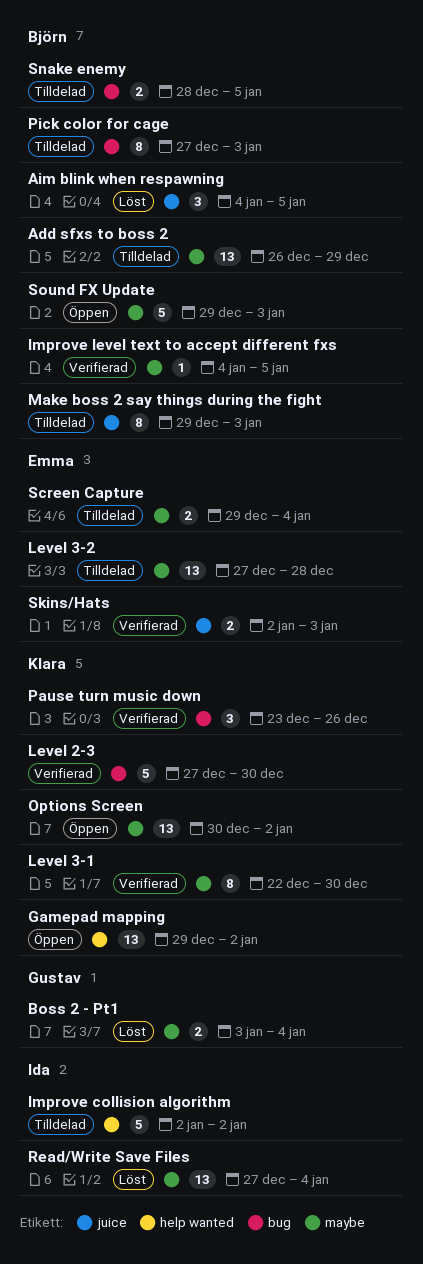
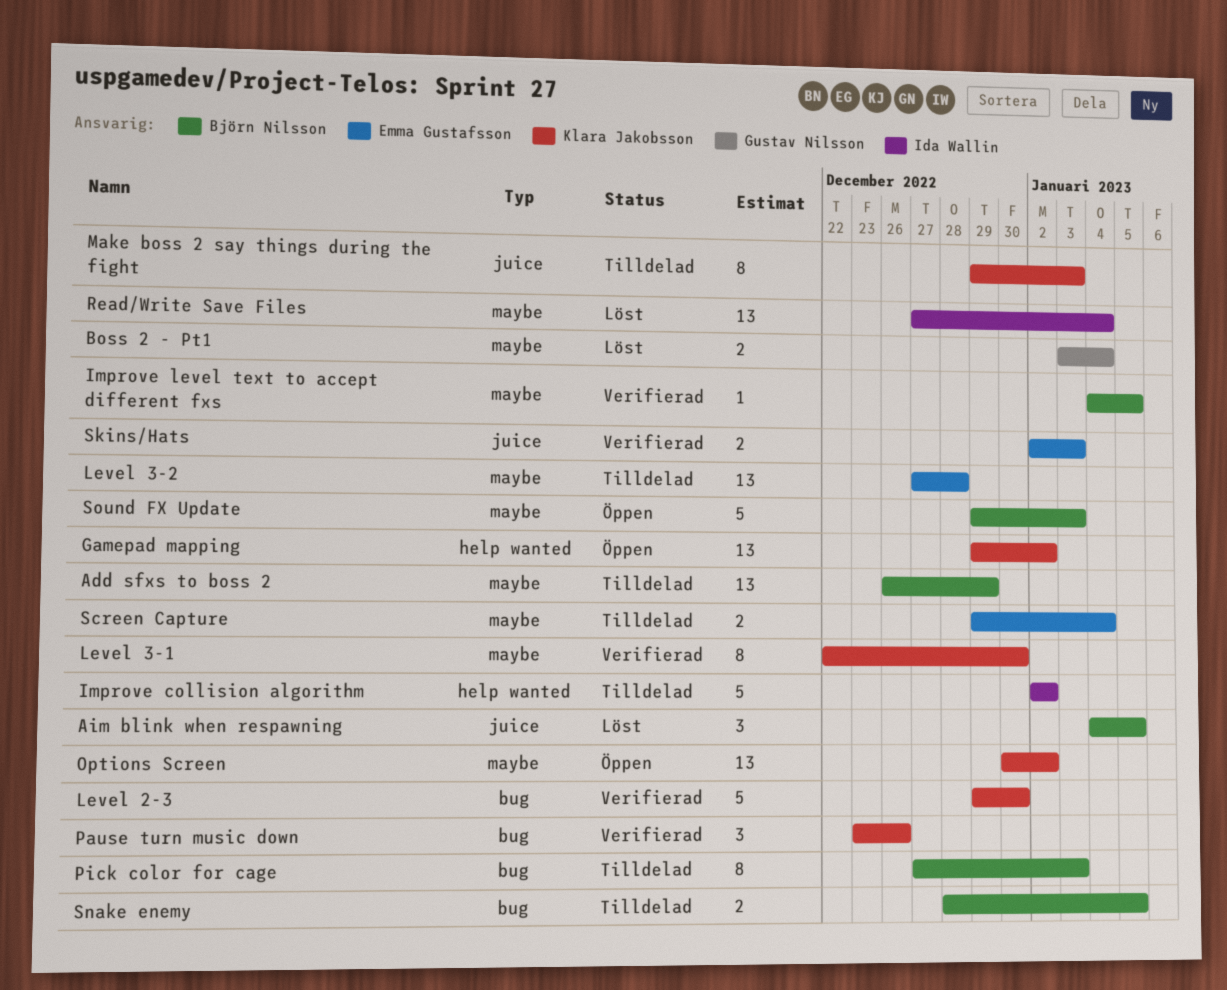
Level 2-3, start: Dec 27 -> Dec 29
Make boss 2 say things during the fight, owner: Björn Nilsson -> Klara Jakobsson

